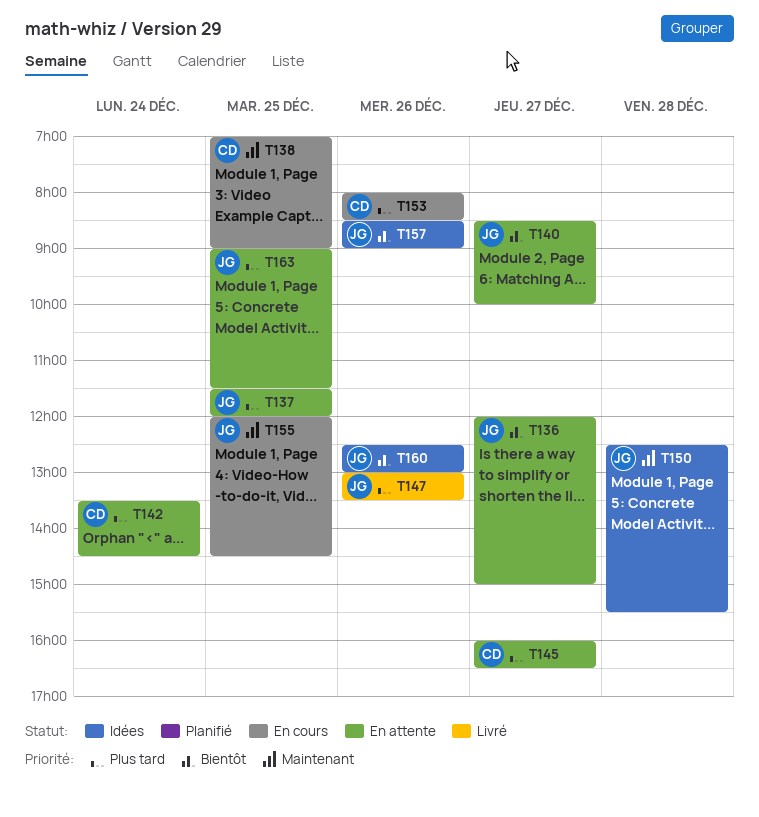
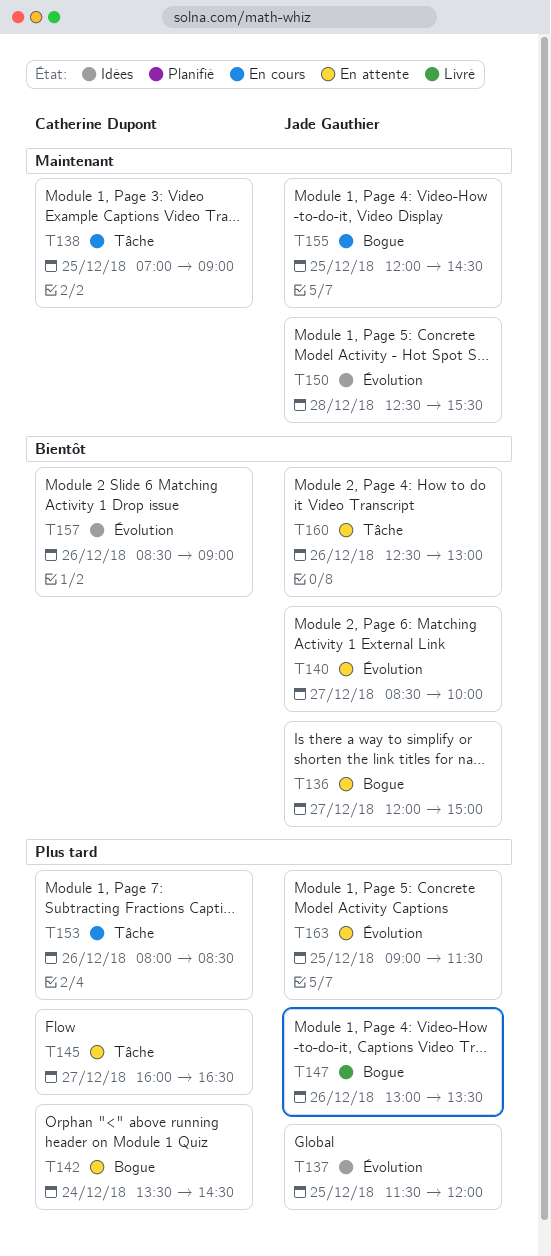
T137, status: En attente -> Idées
T157, owner: Jade Gauthier -> Catherine Dupont
T160, status: Idées -> En attente

